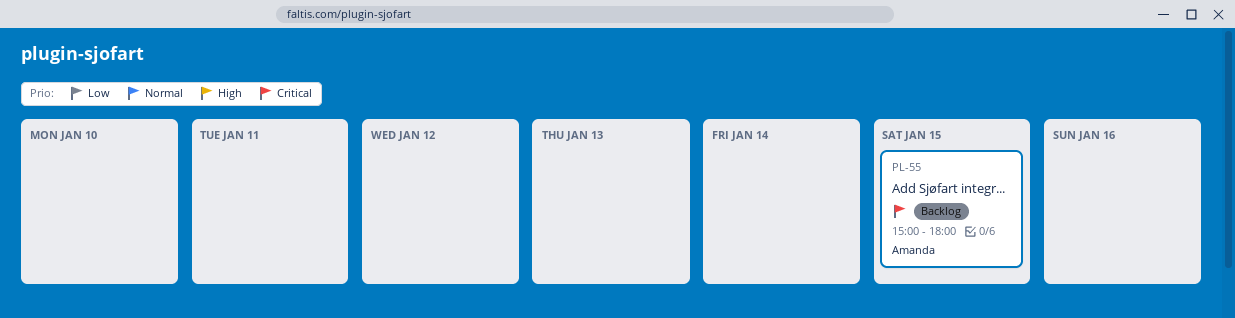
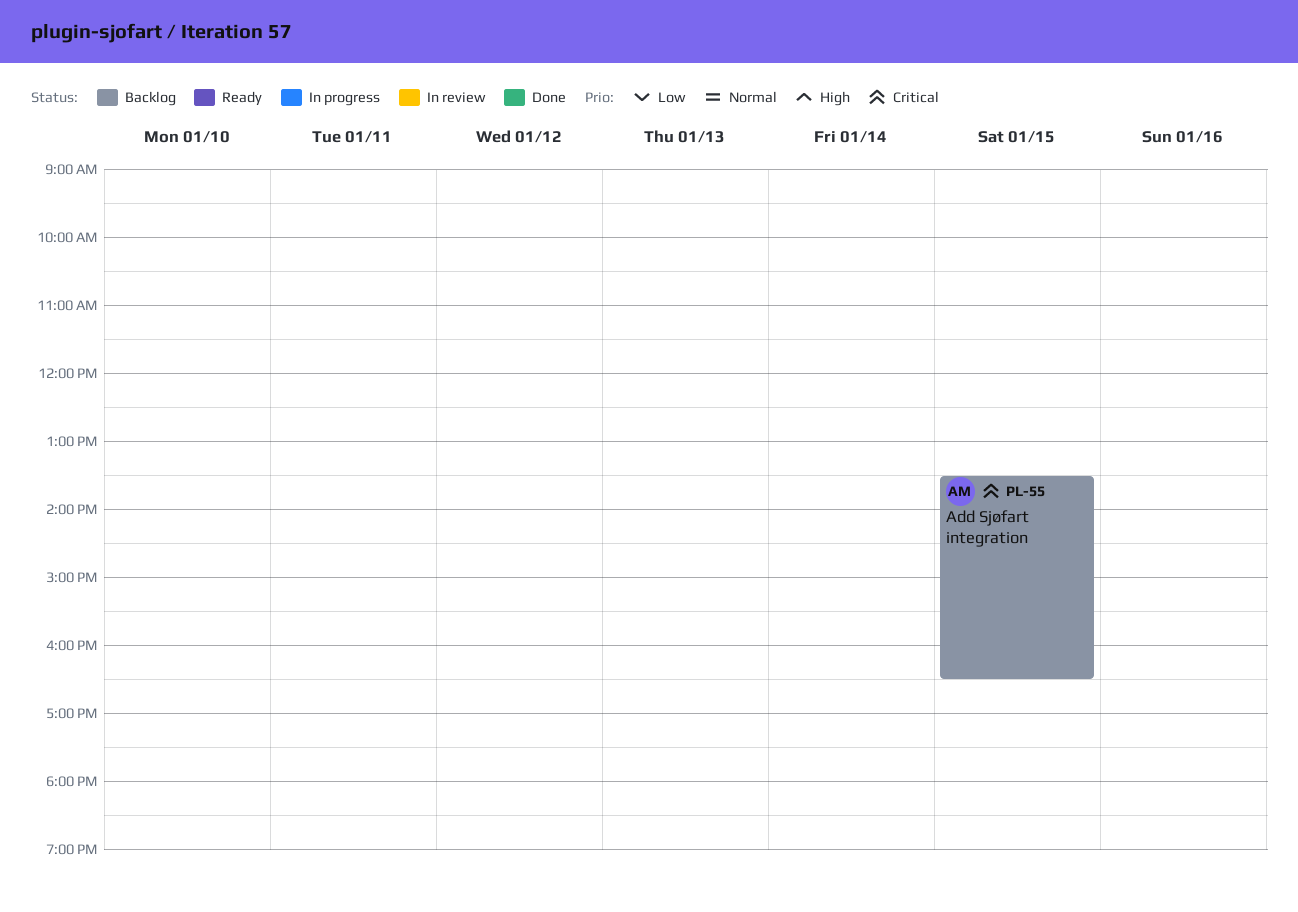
PL-55, begins: 15:00 -> 13:30
PL-55, ends: 18:00 -> 16:30

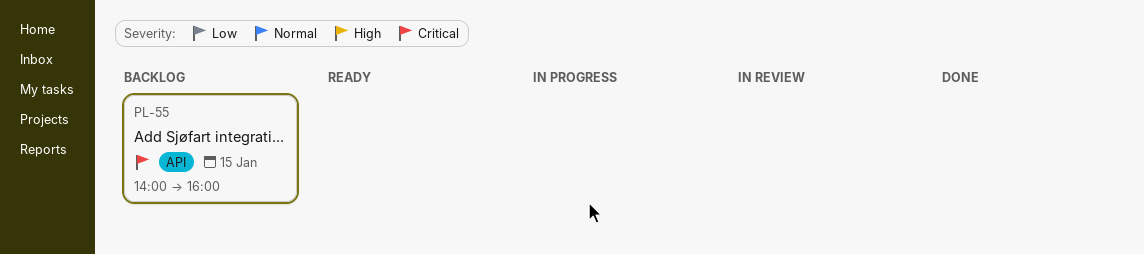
PL-55, begins: 13:30 -> 14:00
PL-55, ends: 16:30 -> 16:00

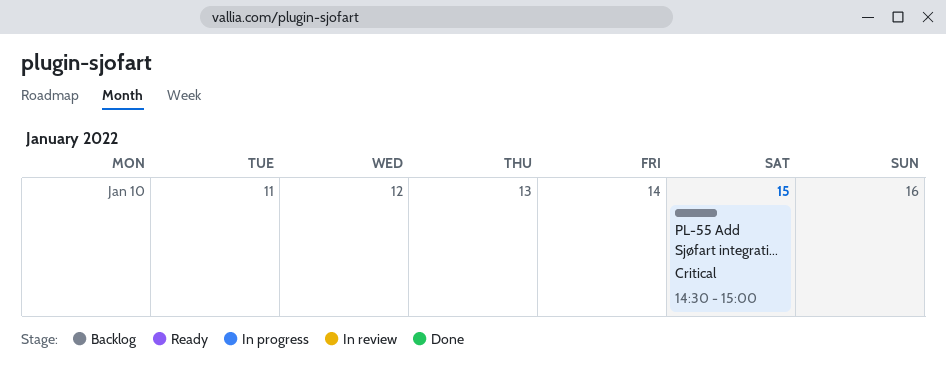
PL-55, begins: 14:00 -> 14:30
PL-55, ends: 16:00 -> 15:00

